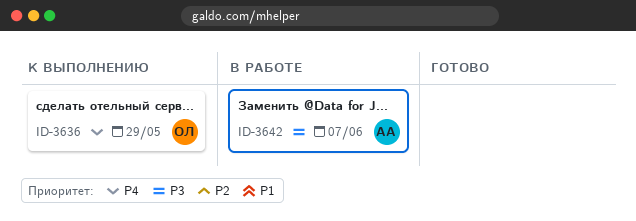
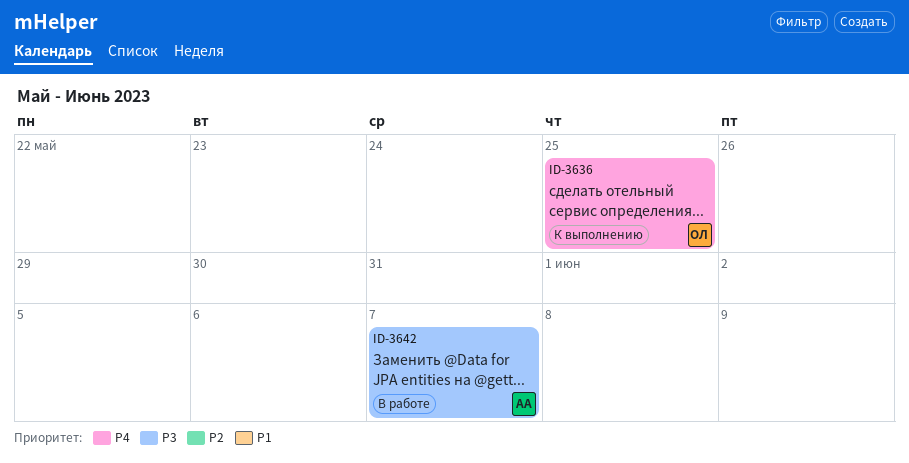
ID-3636, due: May 29 -> May 25

